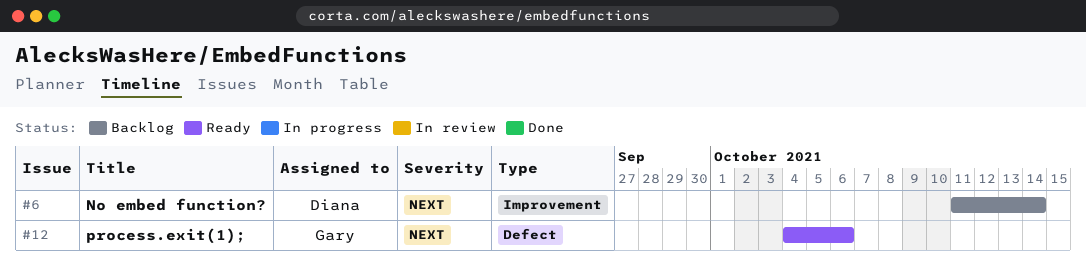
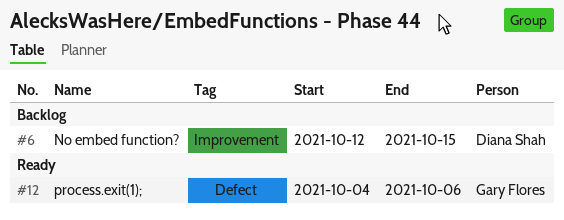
#6, start: Oct 11 -> Oct 12
#6, due: Oct 14 -> Oct 15

